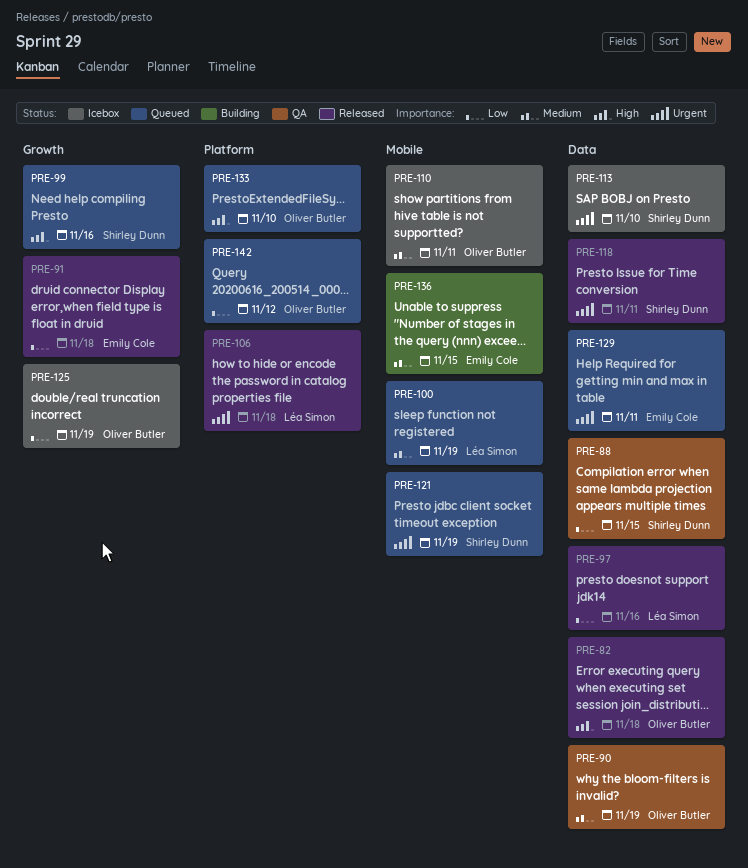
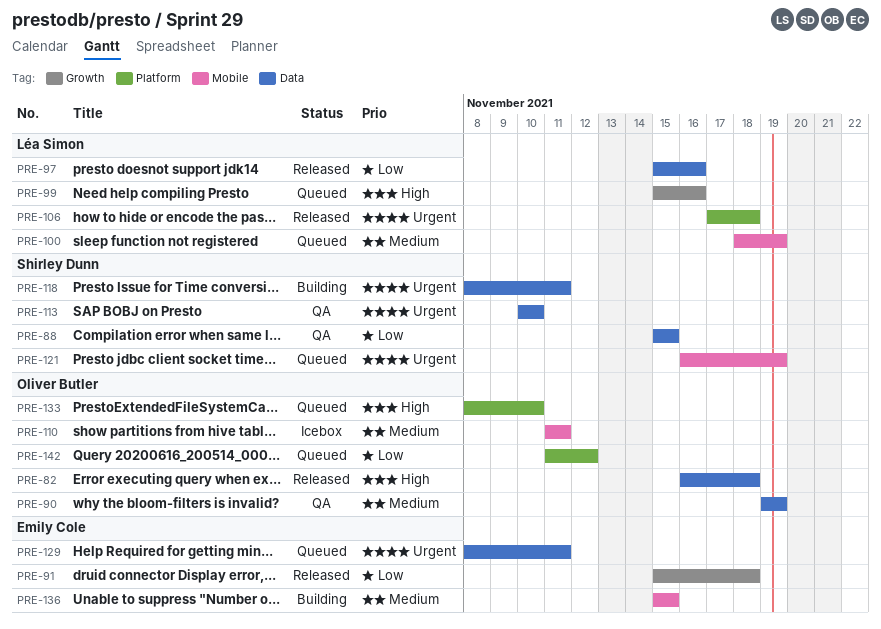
PRE-99, owner: Shirley Dunn -> Léa Simon
PRE-113, status: Icebox -> QA
PRE-118, status: Released -> Building
PRE-125: present -> none

